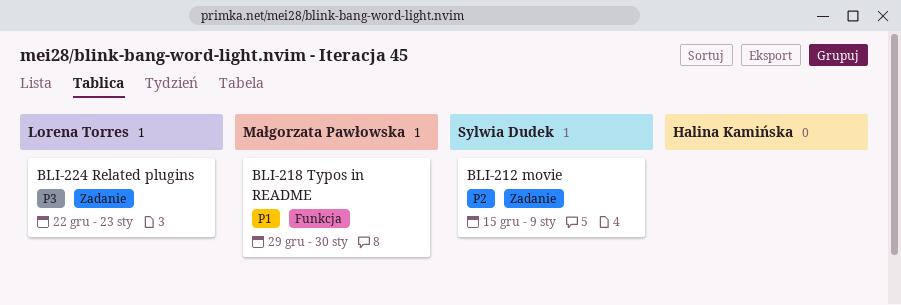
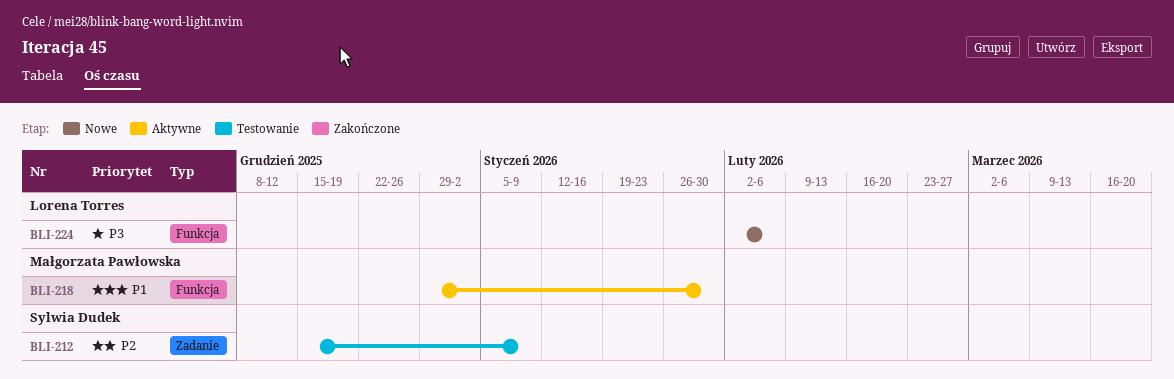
BLI-224, label: Zadanie -> Funkcja
BLI-224, start: Dec 22 -> Feb 2
BLI-224, due: Jan 23 -> Feb 6

